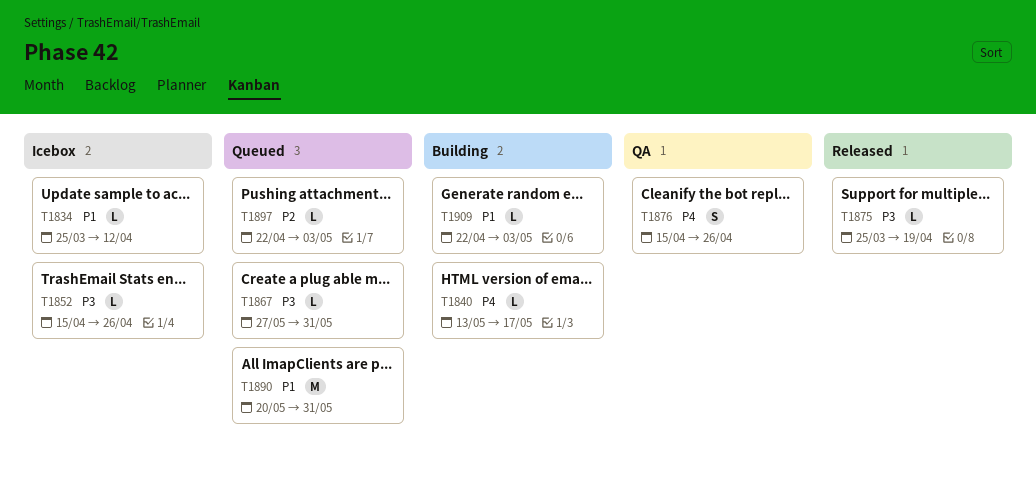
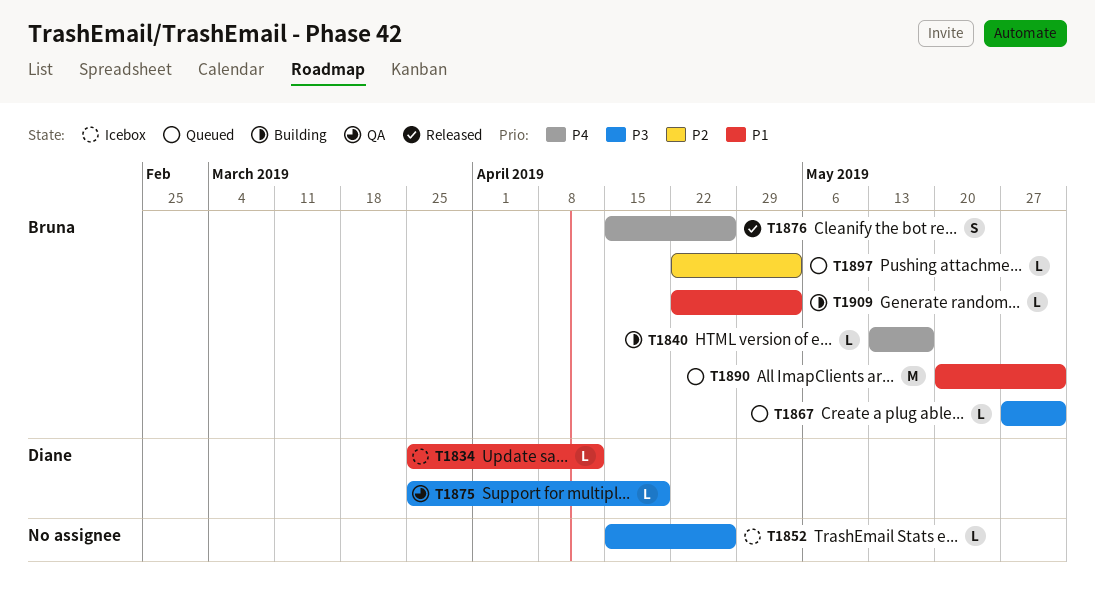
T1875, status: Released -> QA
T1876, status: QA -> Released

